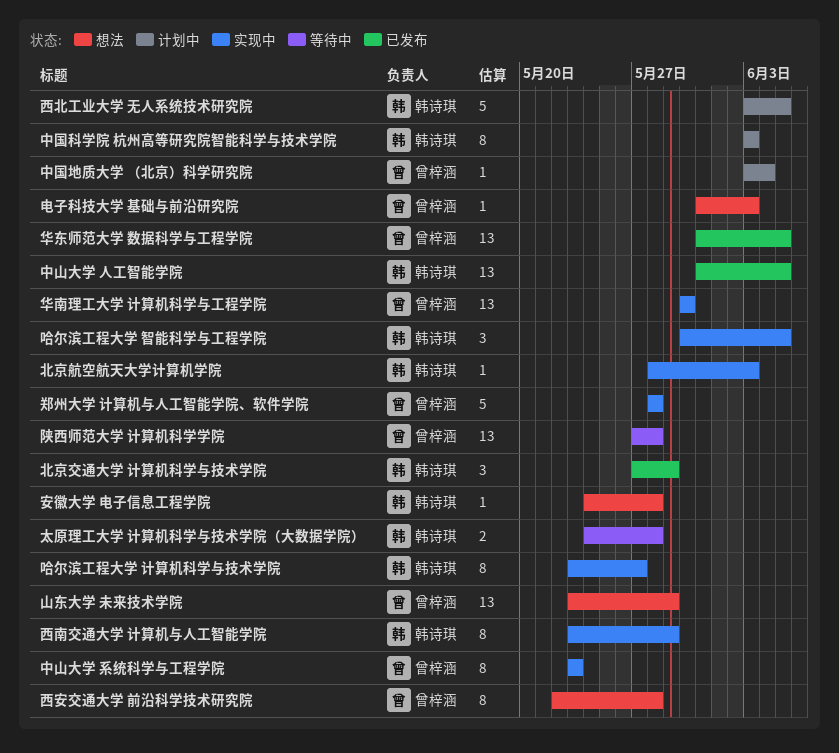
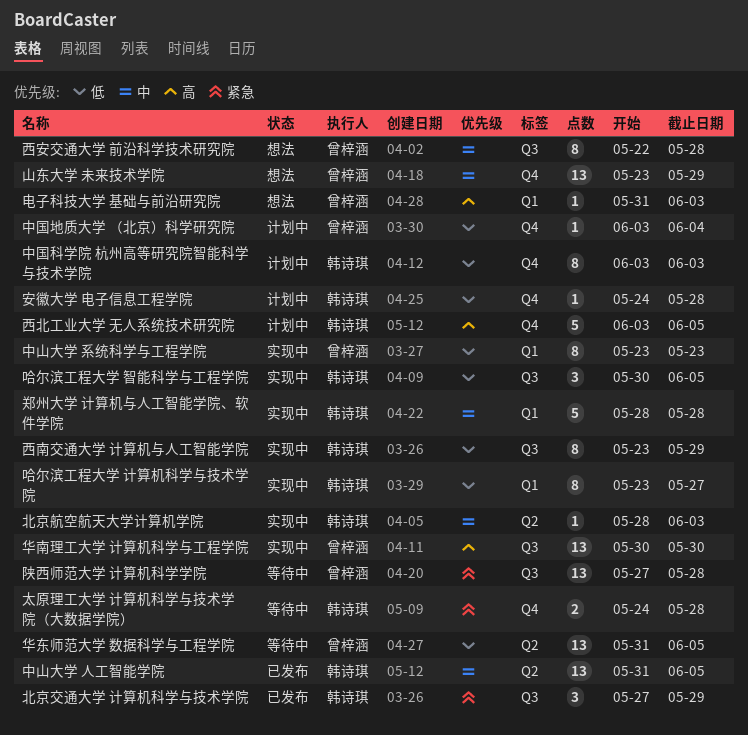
华东师范大学 数据科学与工程学院, status: 已发布 -> 等待中
安徽大学 电子信息工程学院, status: 想法 -> 计划中
郑州大学 计算机与人工智能学院、软件学院, owner: 曾梓涵 -> 韩诗琪

